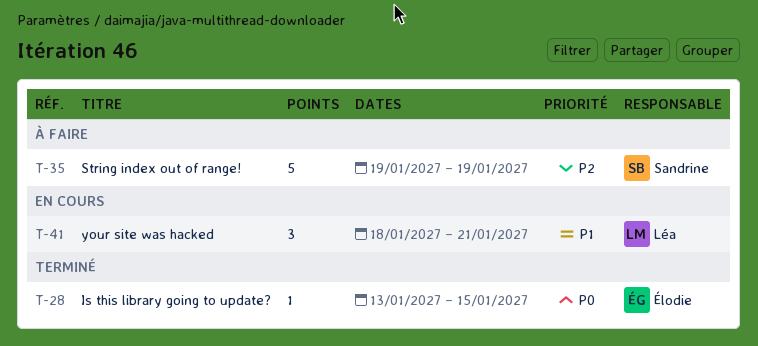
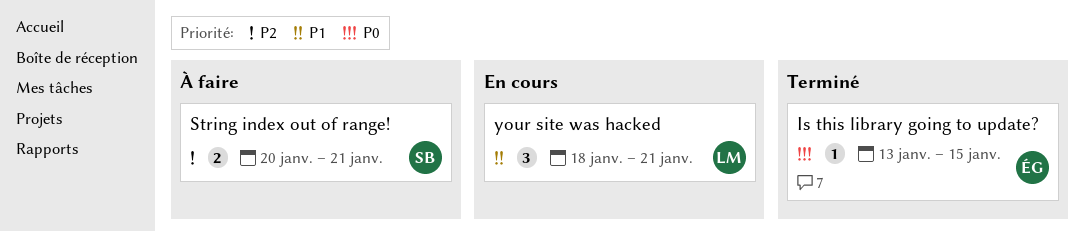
String index out of range!, estimate: 5 -> 2
String index out of range!, start: Jan 19 -> Jan 20
String index out of range!, due: Jan 19 -> Jan 21

